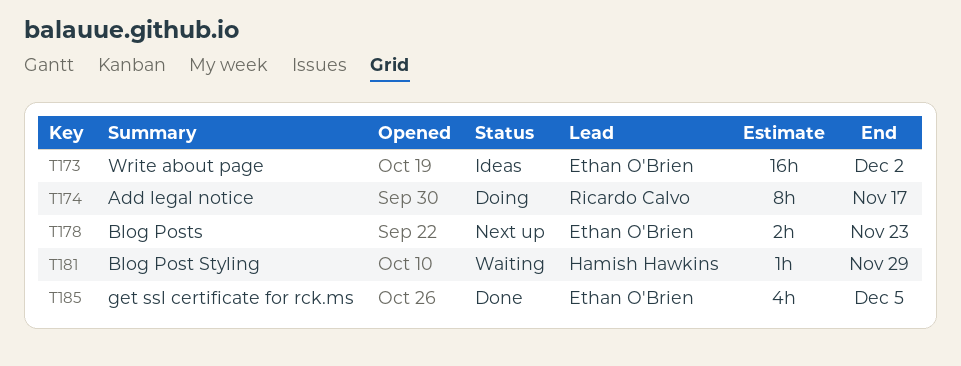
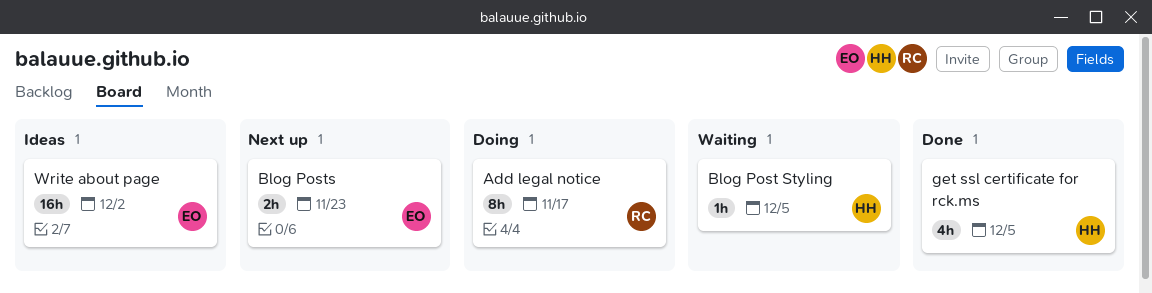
Blog Post Styling, due: Nov 29 -> Dec 5
get ssl certificate for rck.ms, owner: Ethan O'Brien -> Hamish Hawkins

